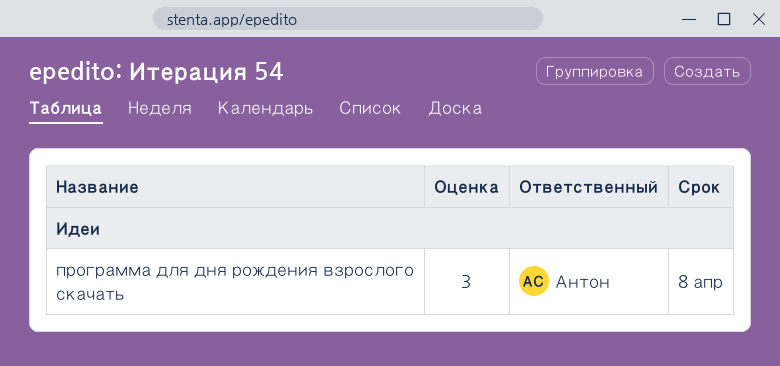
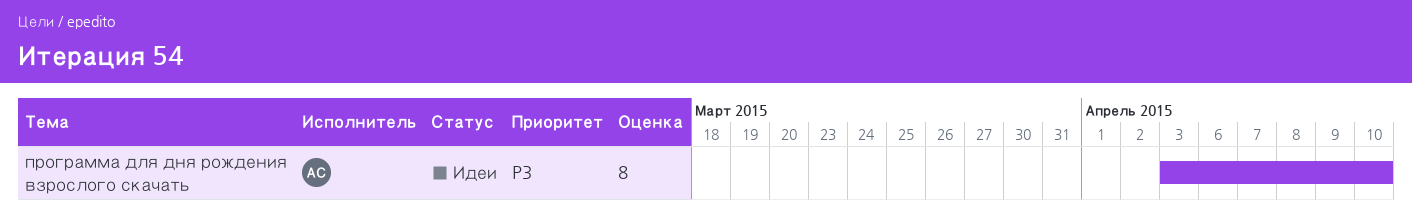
программа для дня рождения взрослого скачать, estimate: 3 -> 8
программа для дня рождения взрослого скачать, due: Apr 8 -> Apr 10

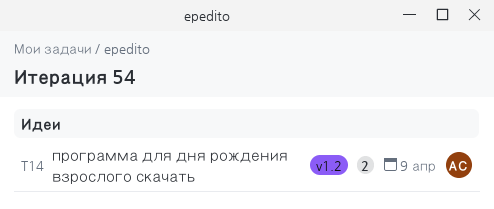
программа для дня рождения взрослого скачать, estimate: 8 -> 2
программа для дня рождения взрослого скачать, due: Apr 10 -> Apr 9

